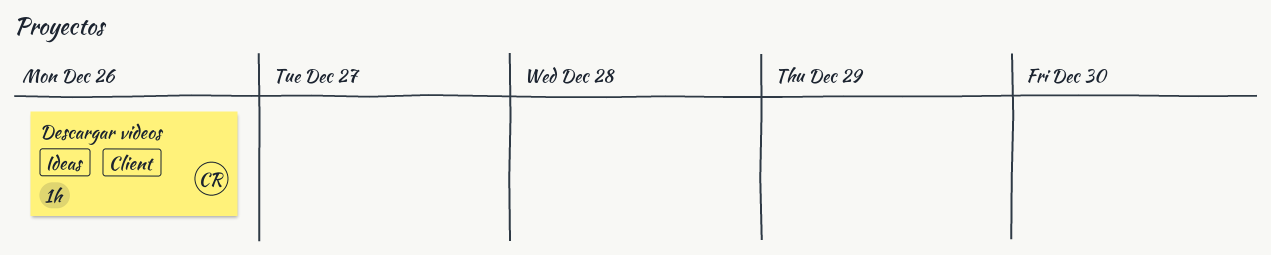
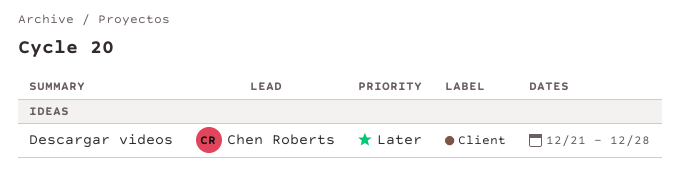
Descargar videos, due: Dec 26 -> Dec 28

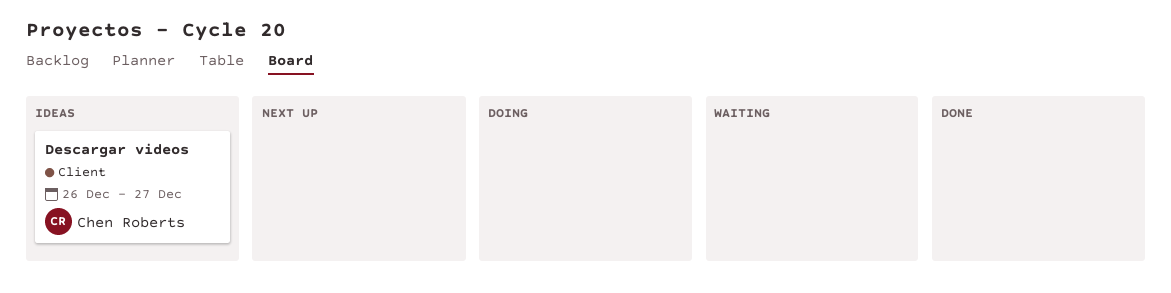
Descargar videos, start: Dec 21 -> Dec 26
Descargar videos, due: Dec 28 -> Dec 27

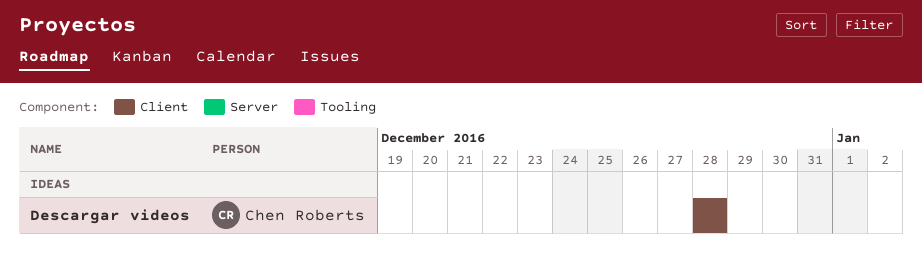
Descargar videos, start: Dec 26 -> Dec 28
Descargar videos, due: Dec 27 -> Dec 28

